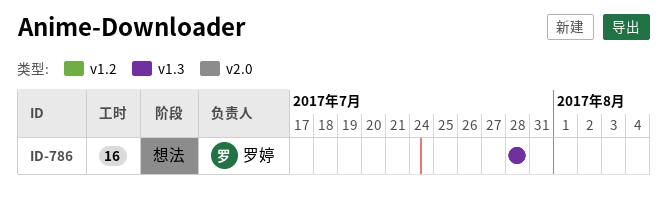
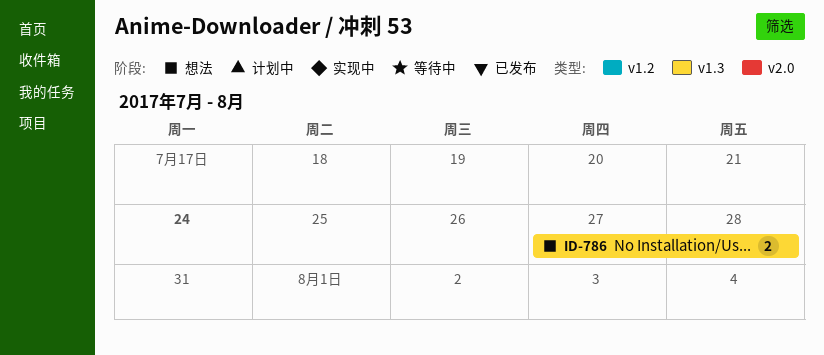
ID-786, estimate: 16 -> 2
ID-786, start: Jul 28 -> Jul 27

